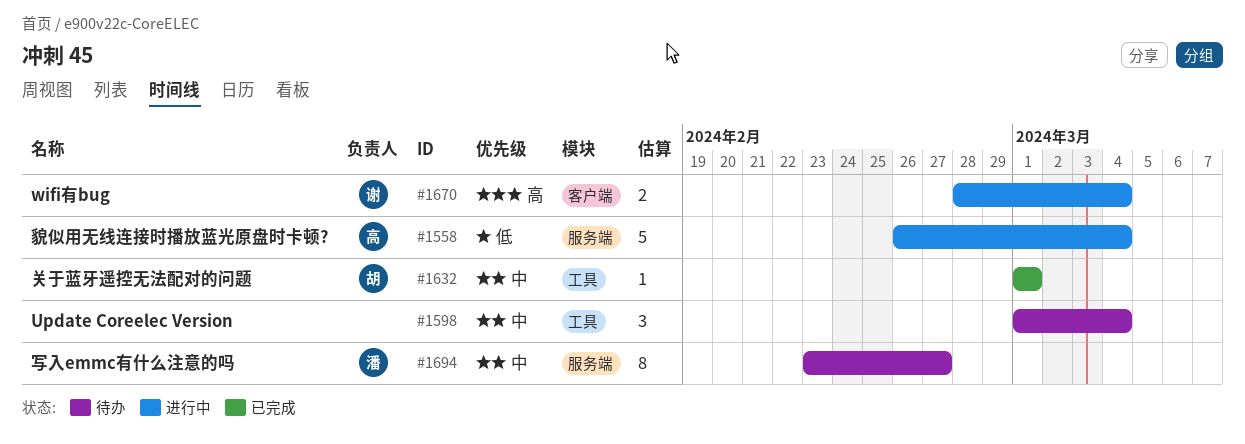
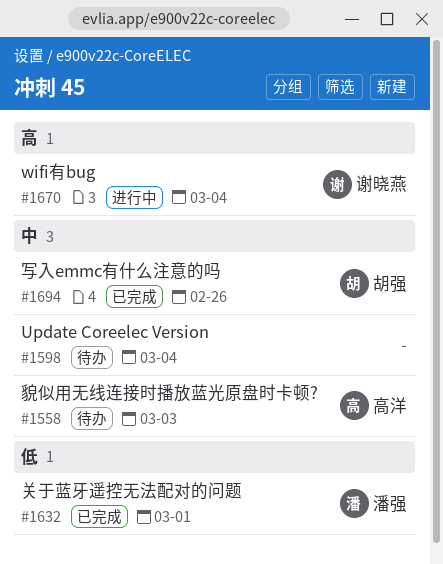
#1558, status: 进行中 -> 待办
#1558, priority: 低 -> 中
#1558, due: Mar 4 -> Mar 3
#1632, owner: 胡强 -> 潘强
#1632, priority: 中 -> 低
#1694, status: 待办 -> 已完成
#1694, owner: 潘强 -> 胡强
#1694, due: Feb 27 -> Feb 26

